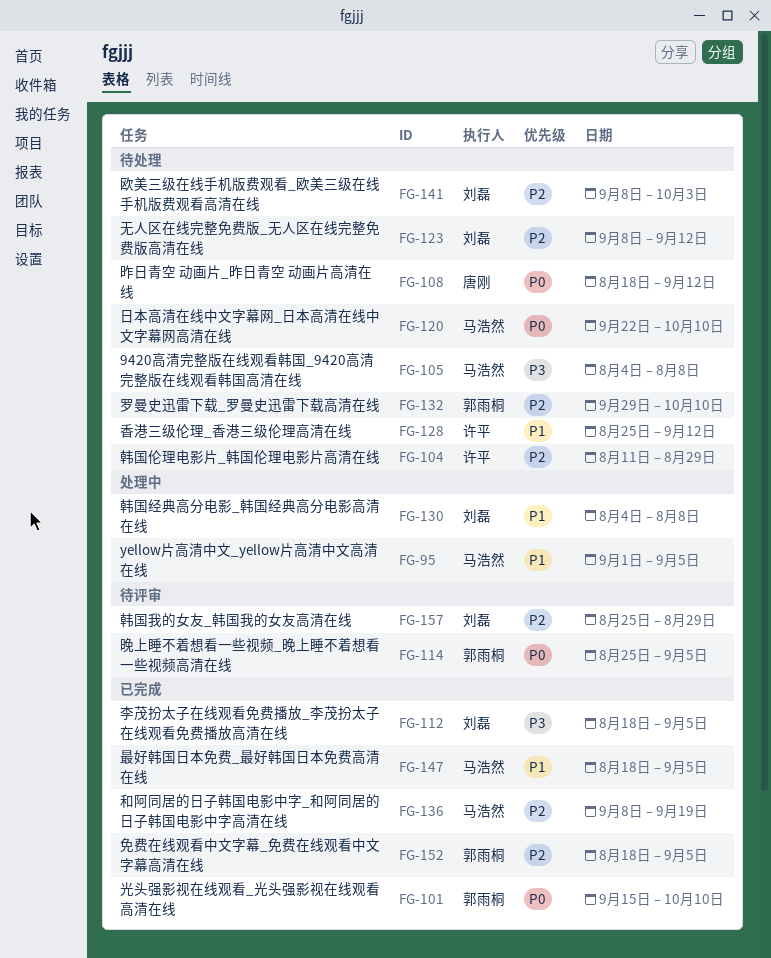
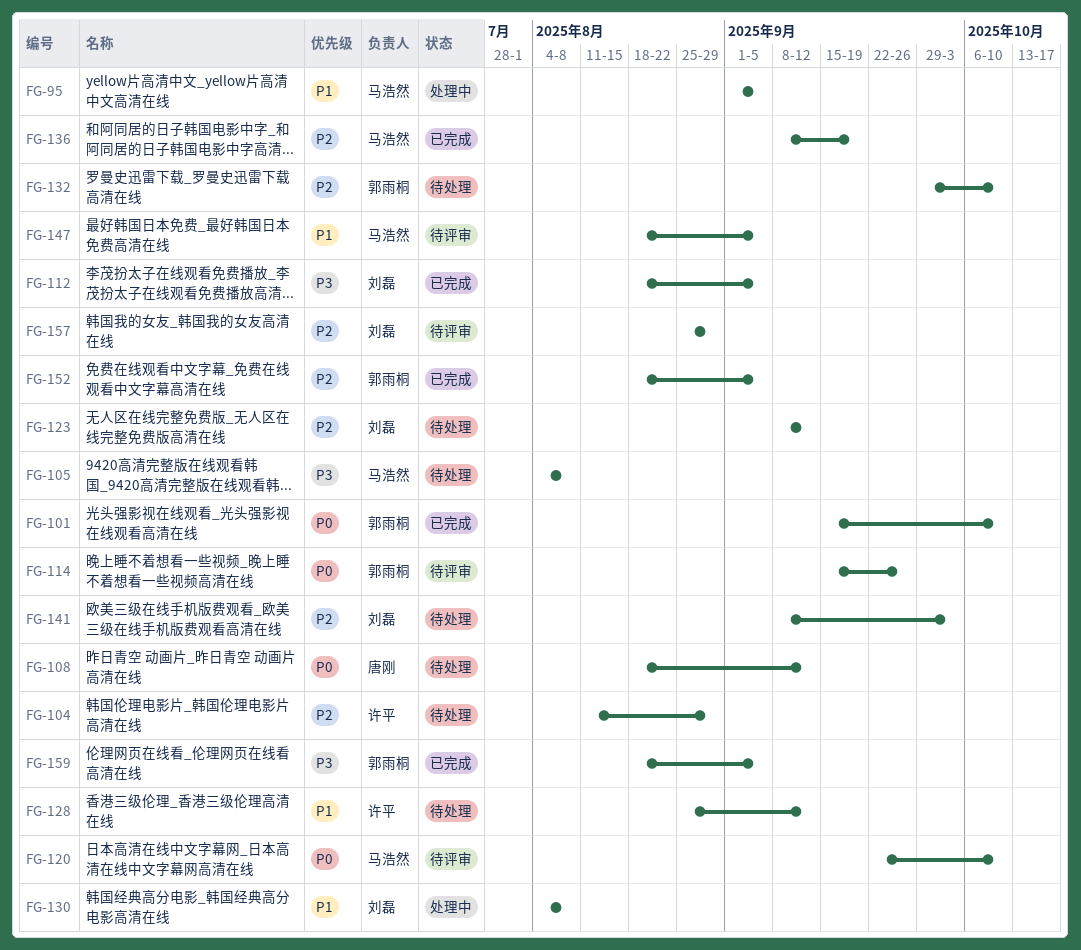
FG-114, start: Aug 25 -> Sep 15
FG-114, due: Sep 5 -> Sep 26
FG-120, status: 待处理 -> 待评审
FG-147, status: 已完成 -> 待评审
FG-159: none -> present

